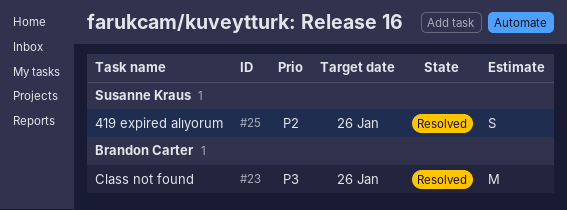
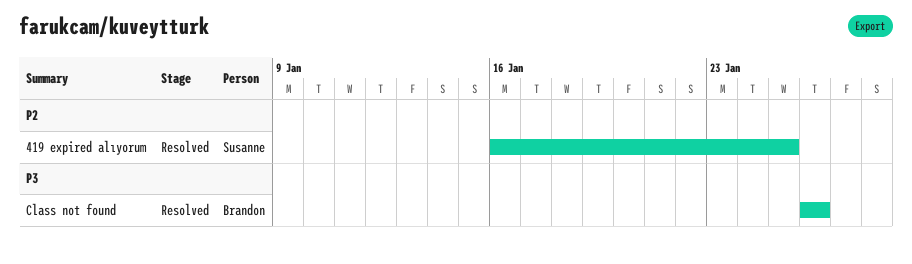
419 expired alıyorum, due: Jan 26 -> Jan 25

